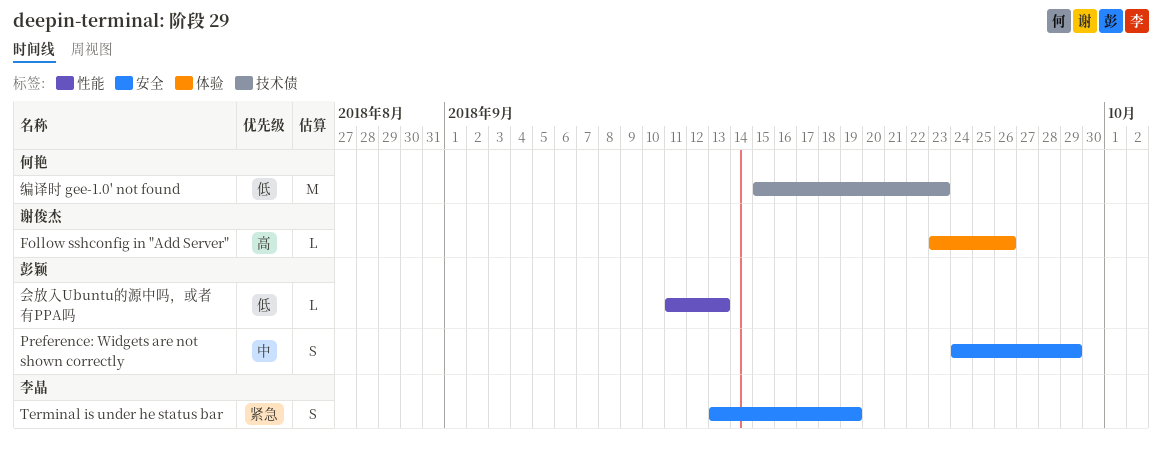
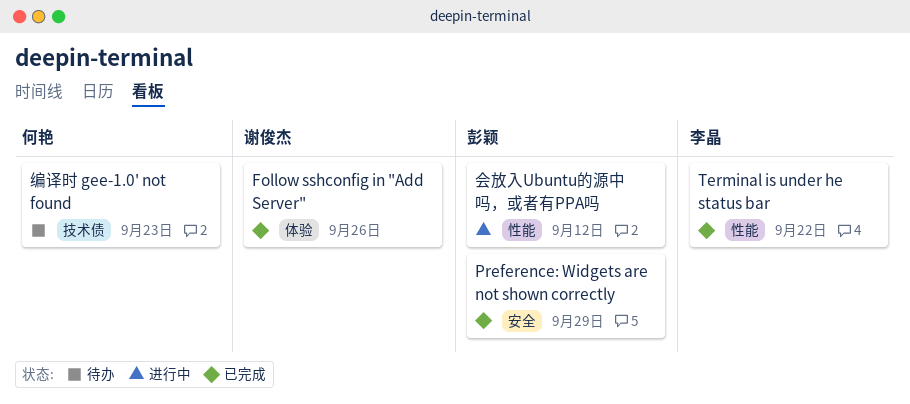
Terminal is under he status bar, label: 安全 -> 性能
Terminal is under he status bar, due: Sep 19 -> Sep 22
会放入Ubuntu的源中吗，或者有PPA吗, due: Sep 13 -> Sep 12

